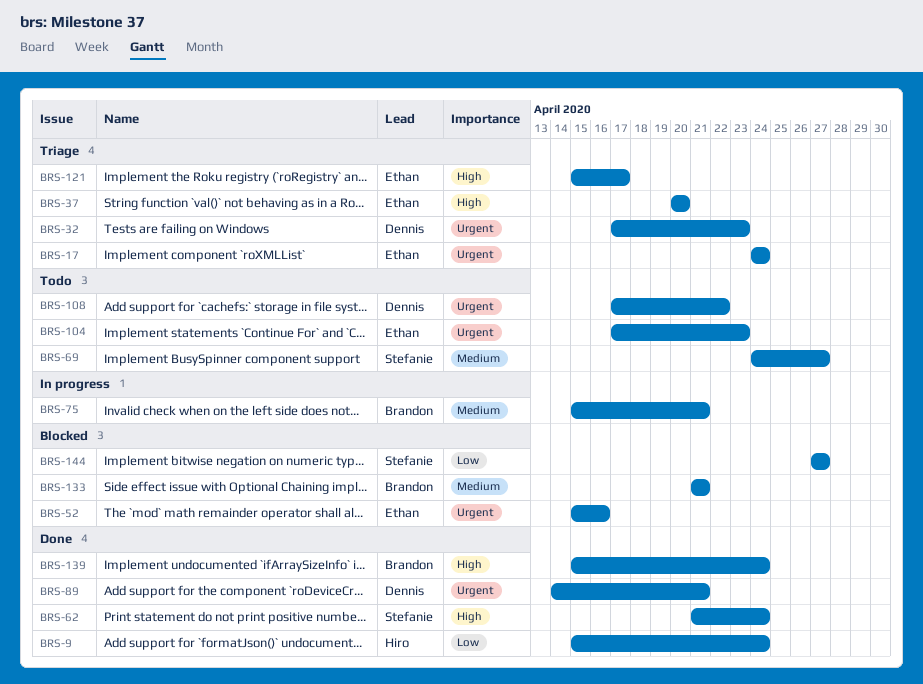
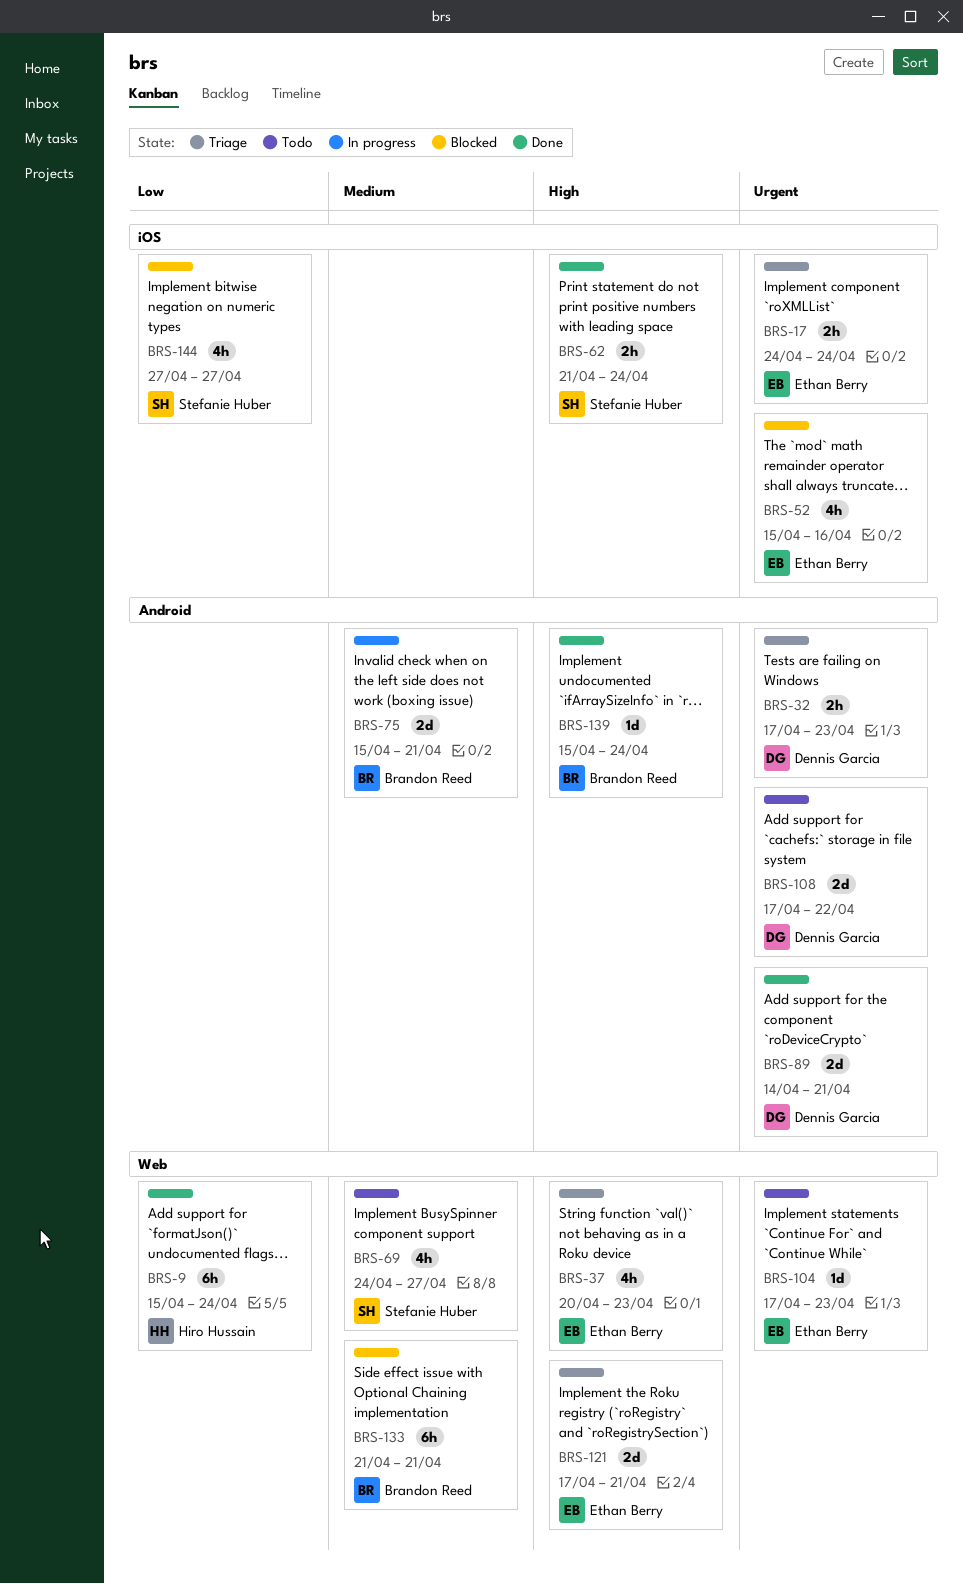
BRS-37, due: Apr 20 -> Apr 23
BRS-121, start: Apr 15 -> Apr 17
BRS-121, due: Apr 17 -> Apr 21

